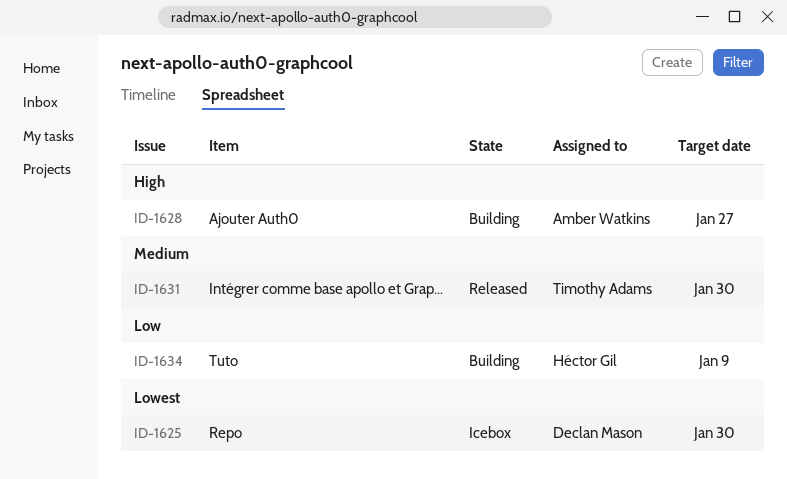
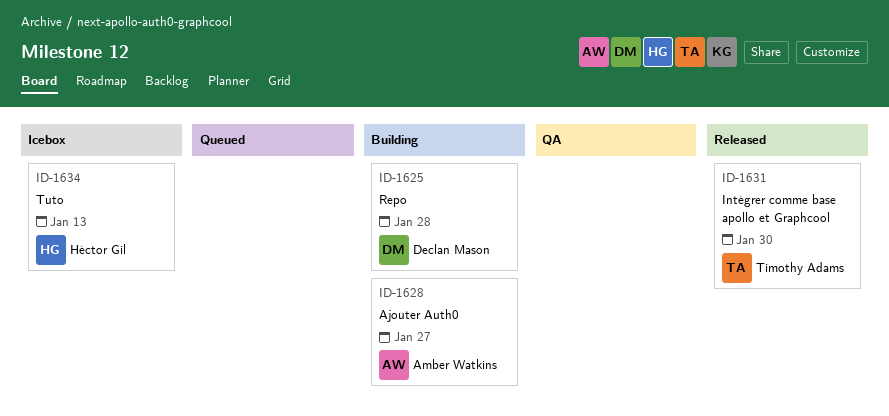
ID-1625, status: Icebox -> Building
ID-1625, due: Jan 30 -> Jan 28
ID-1634, status: Building -> Icebox
ID-1634, due: Jan 9 -> Jan 13

